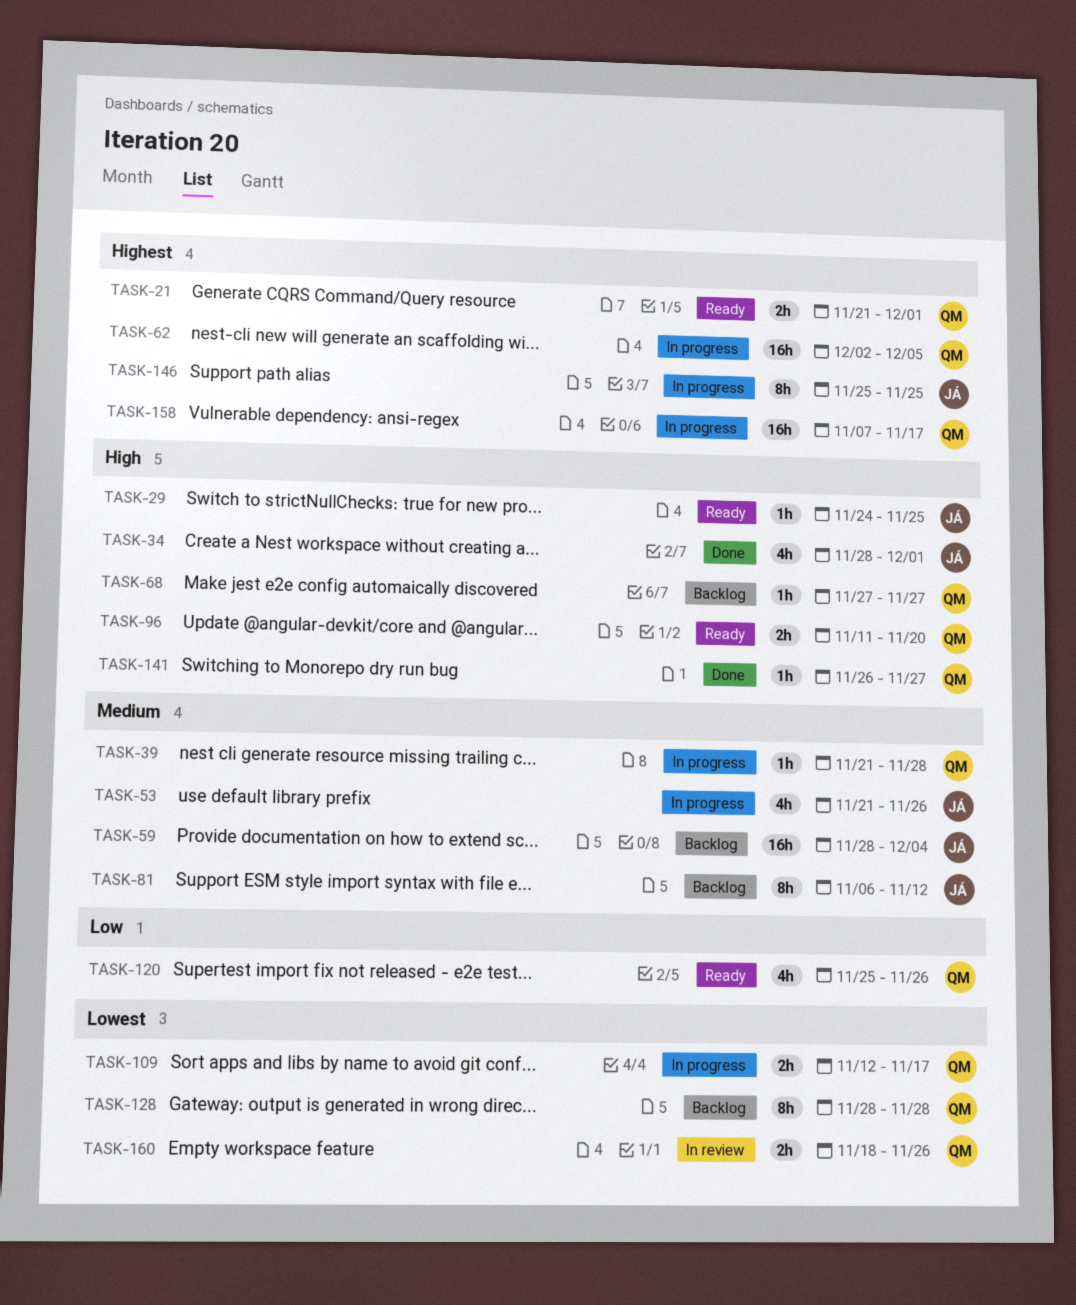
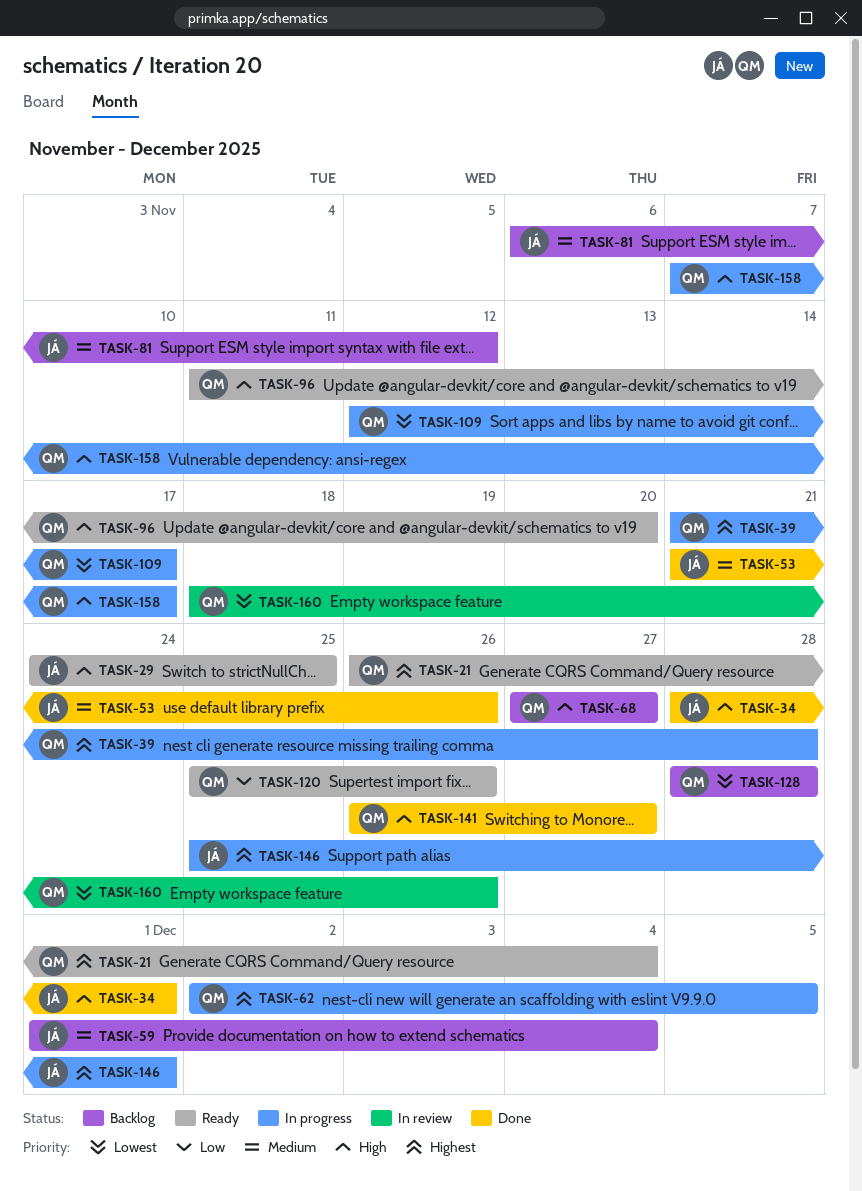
TASK-21, start: Nov 21 -> Nov 26
TASK-21, due: Dec 1 -> Dec 4
TASK-39, priority: Medium -> Highest
TASK-53, status: In progress -> Done
TASK-59, start: Nov 28 -> Dec 1
TASK-146, due: Nov 25 -> Dec 1
TASK-158, priority: Highest -> High

